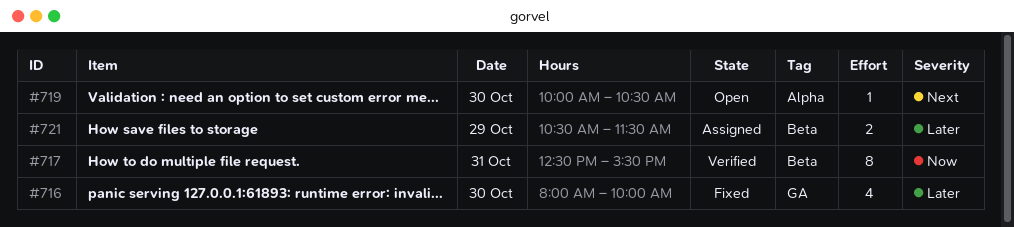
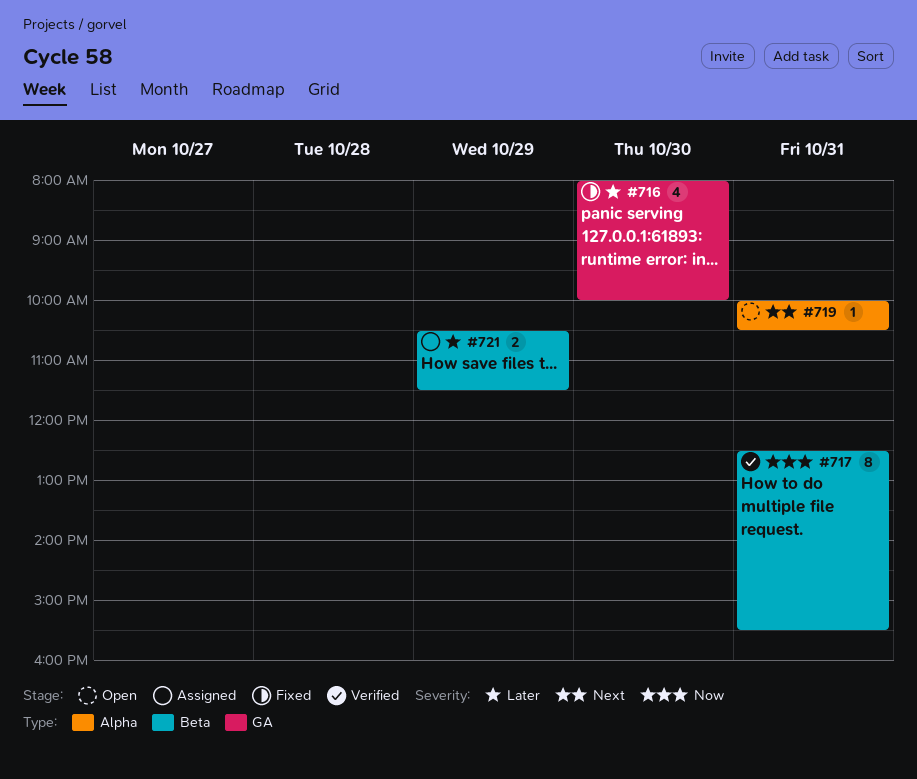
#719, day: Oct 30 -> Oct 31

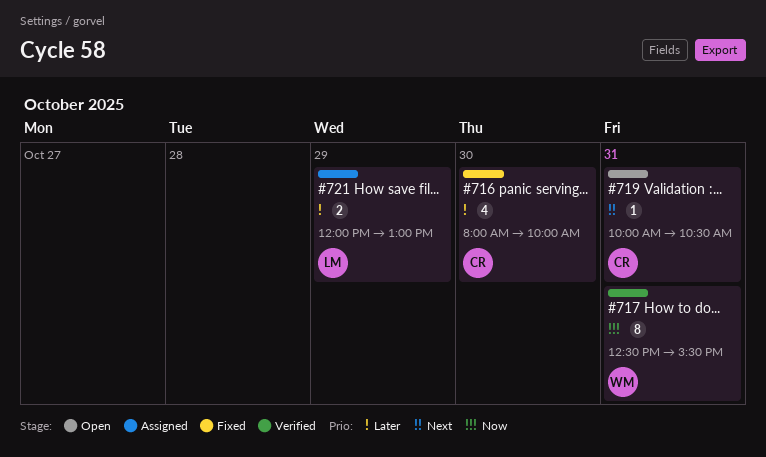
#721, begins: 10:30 -> 12:00
#721, ends: 11:30 -> 13:00

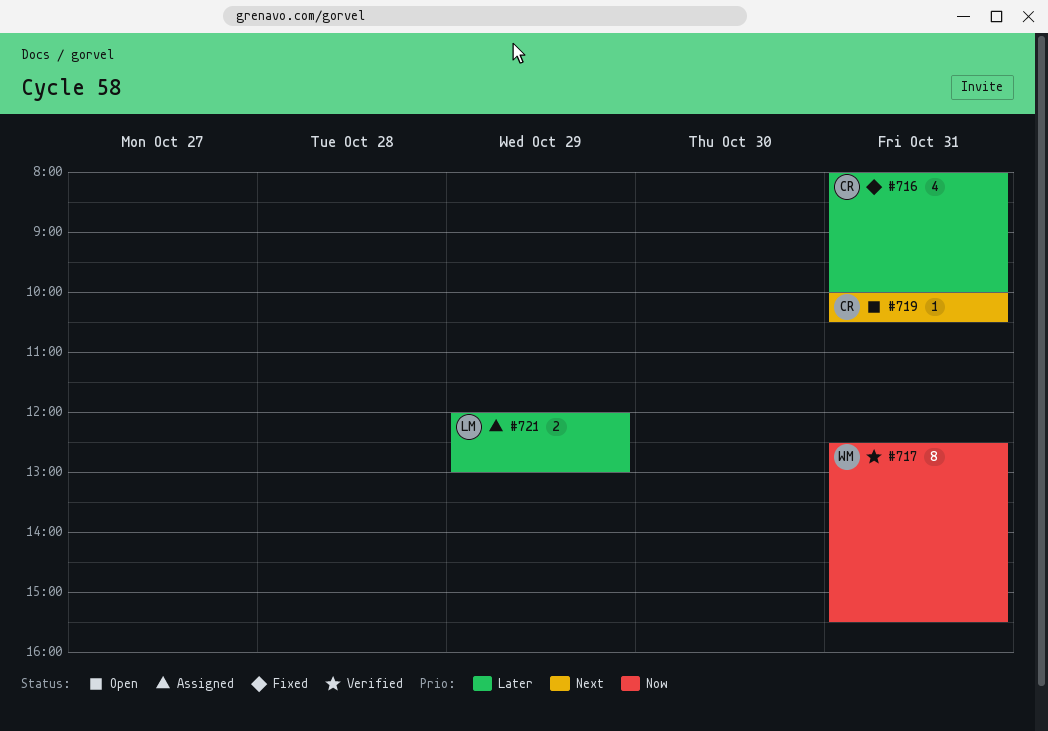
#716, day: Oct 30 -> Oct 31

